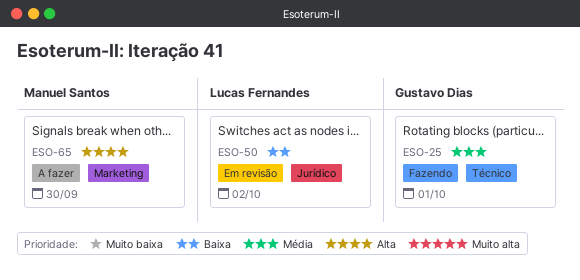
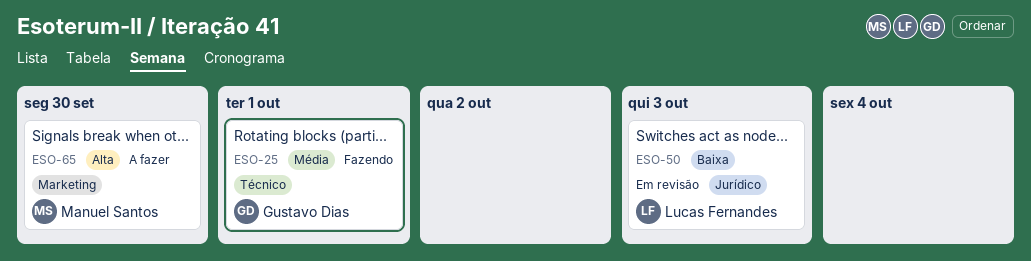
ESO-50, due: Oct 2 -> Oct 3

